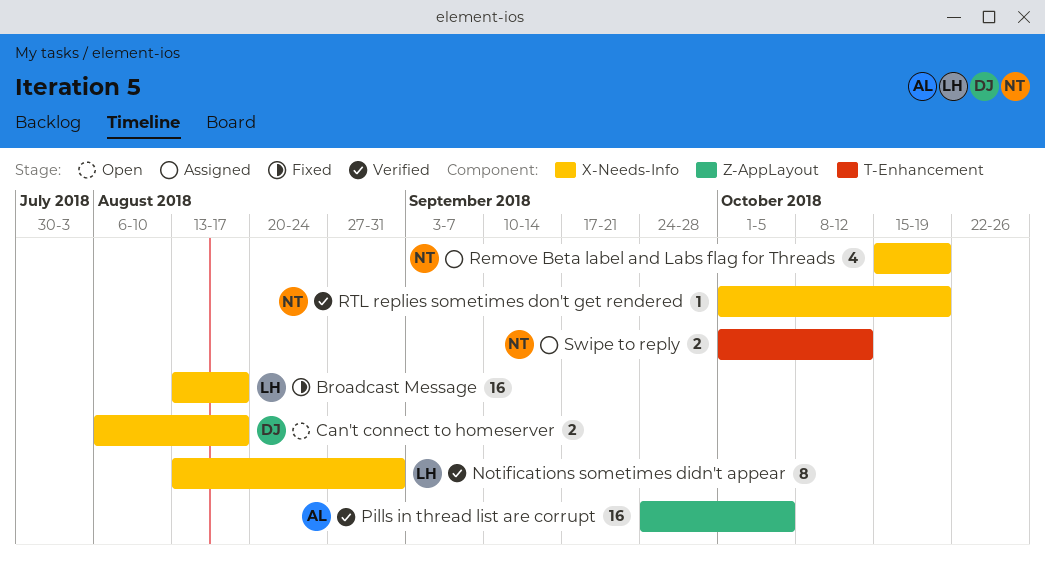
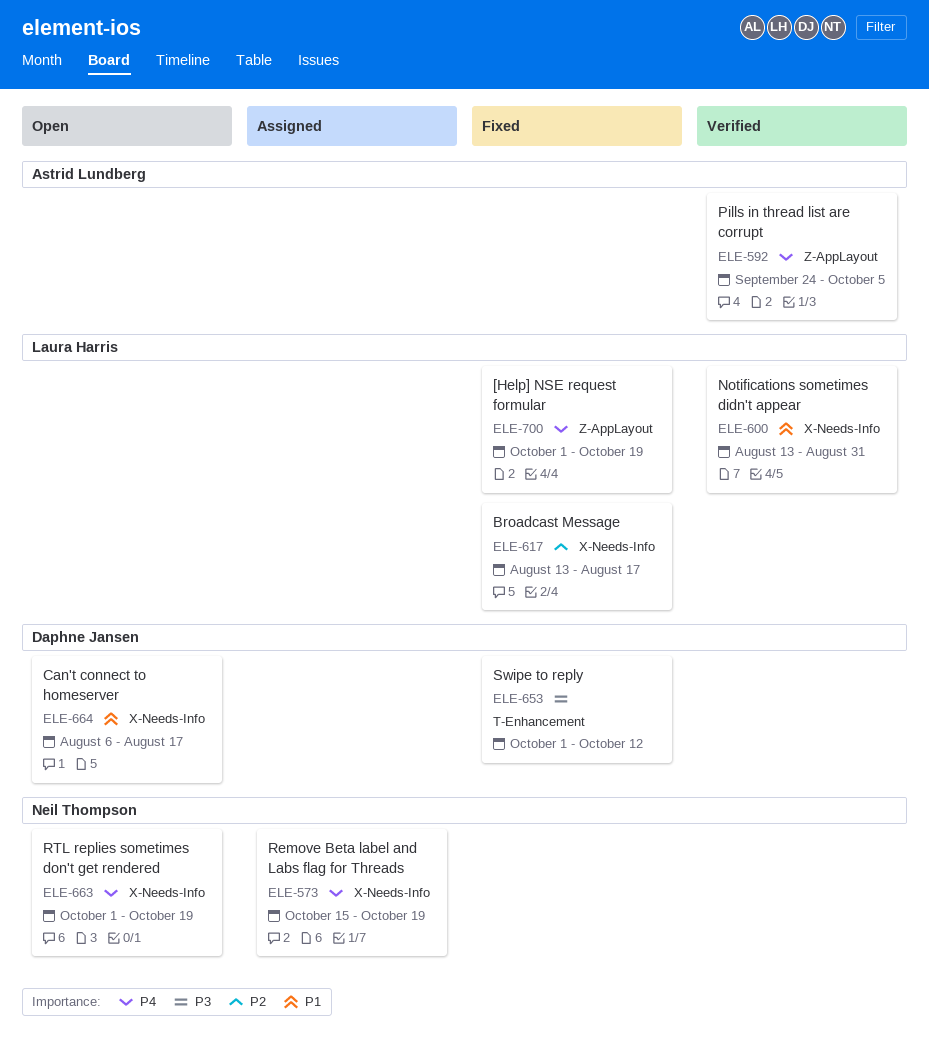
[Help] NSE request formular: none -> present
RTL replies sometimes don't get rendered, status: Verified -> Open
Swipe to reply, status: Assigned -> Fixed
Swipe to reply, owner: Neil Thompson -> Daphne Jansen

